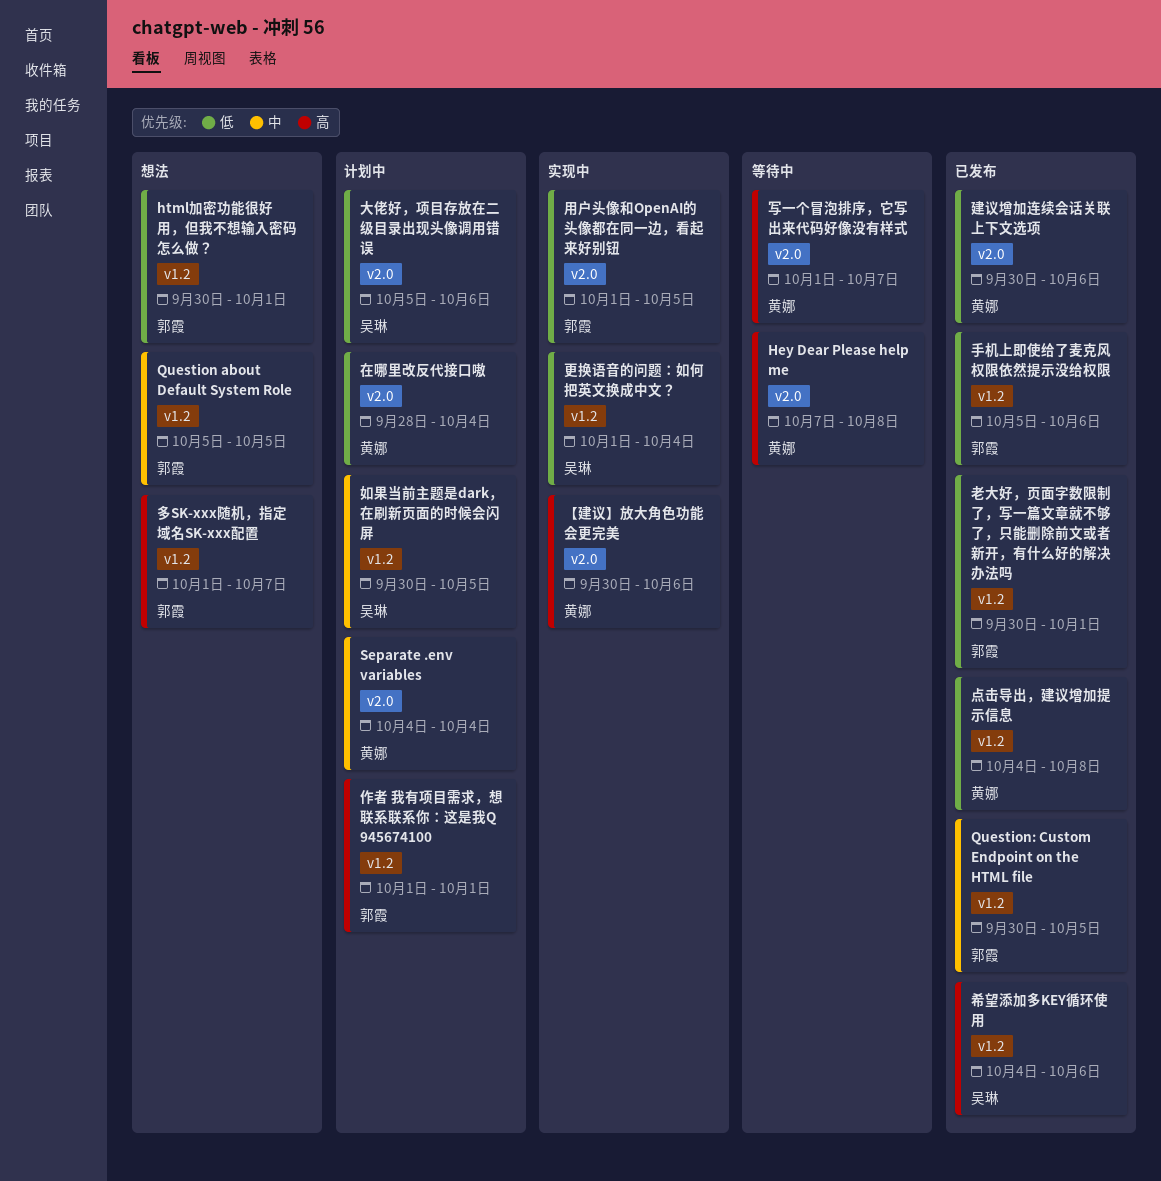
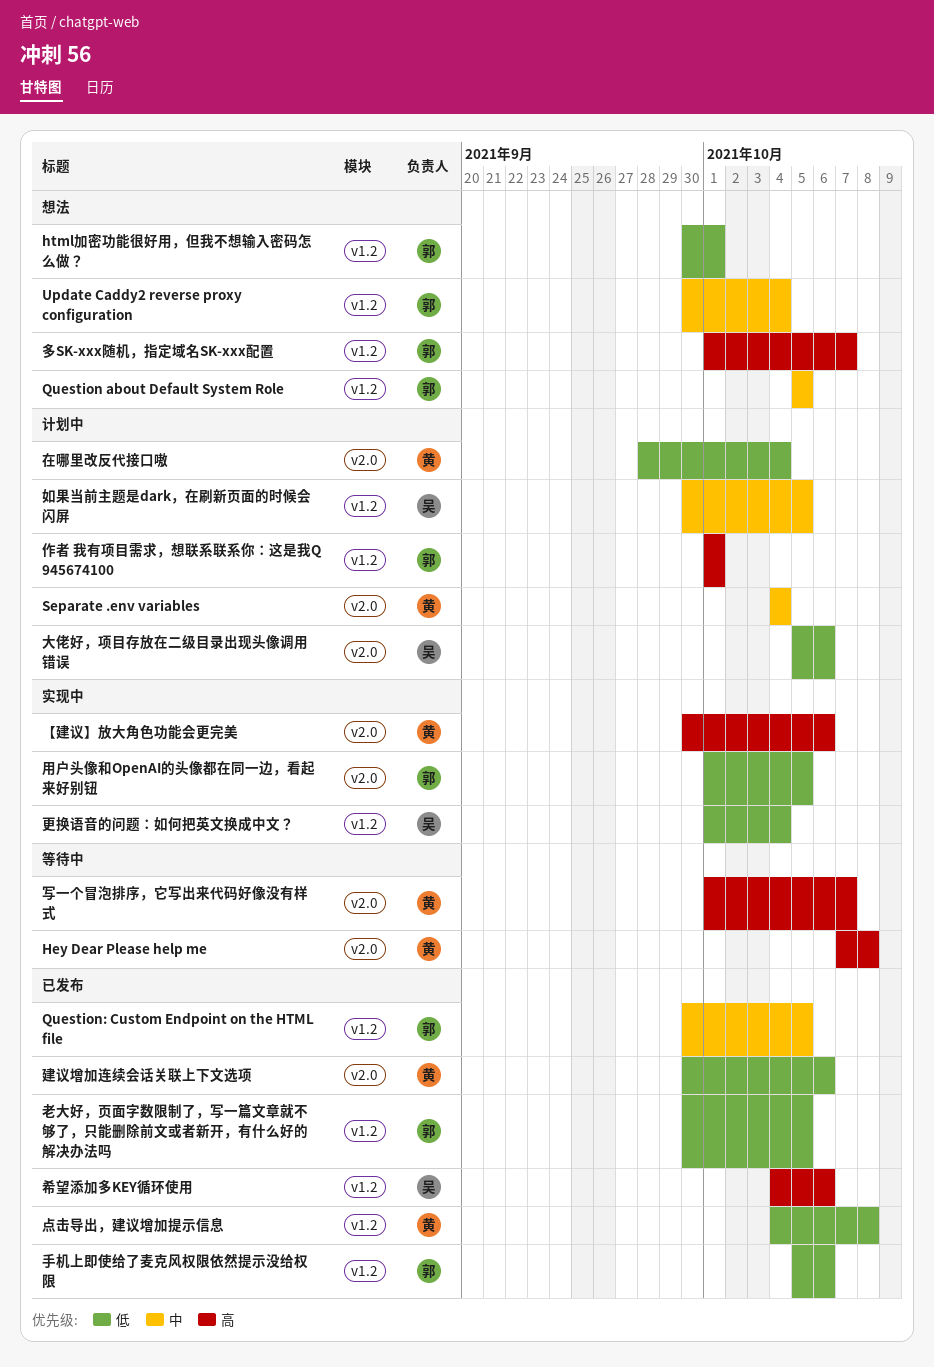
Update Caddy2 reverse proxy configuration: none -> present
老大好，页面字数限制了，写一篇文章就不够了，只能删除前文或者新开，有什么好的解决办法吗, due: Oct 1 -> Oct 5

